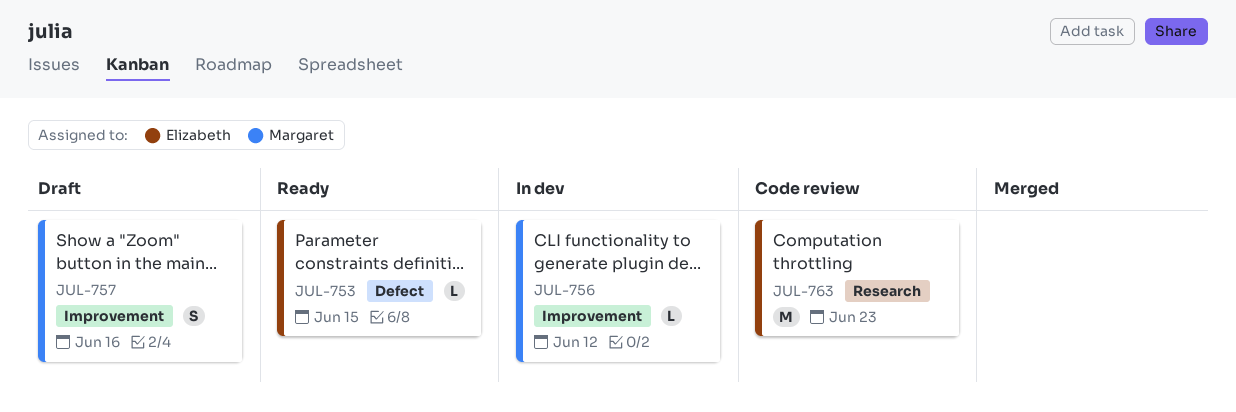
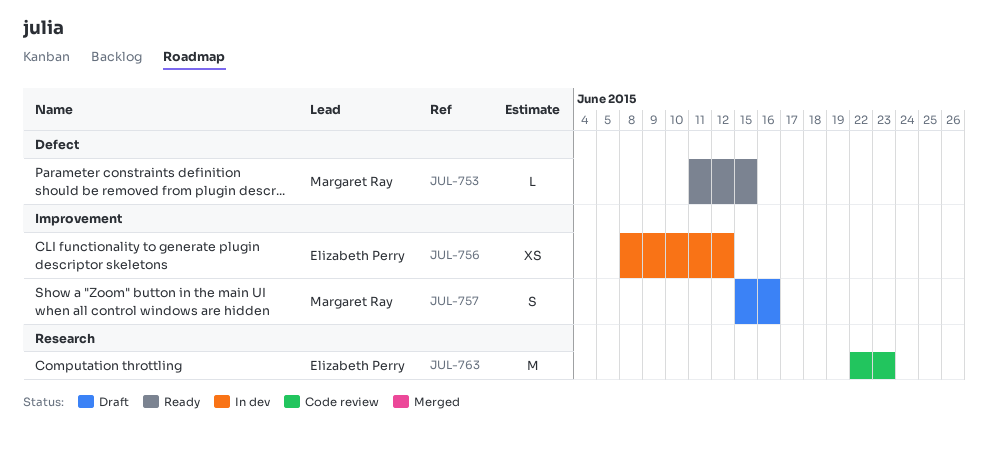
JUL-753, owner: Elizabeth Perry -> Margaret Ray
JUL-756, owner: Margaret Ray -> Elizabeth Perry
JUL-756, estimate: L -> XS

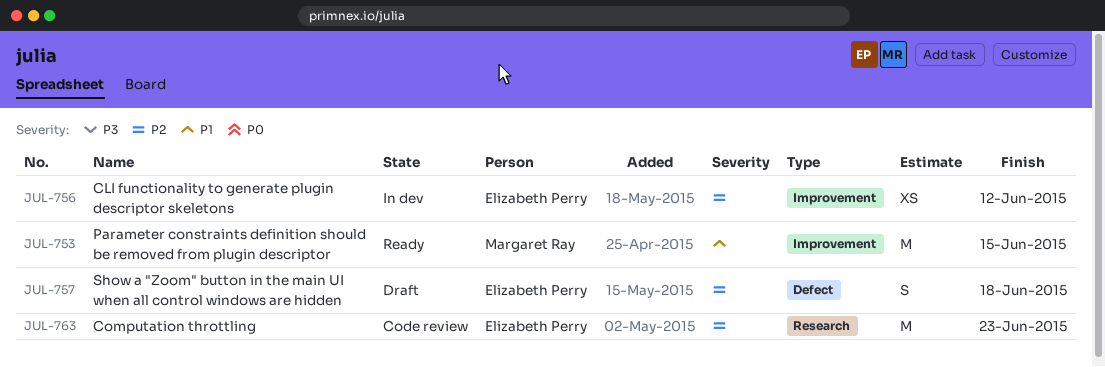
JUL-753, label: Defect -> Improvement
JUL-753, estimate: L -> M
JUL-757, owner: Margaret Ray -> Elizabeth Perry
JUL-757, label: Improvement -> Defect
JUL-757, due: Jun 16 -> Jun 18

